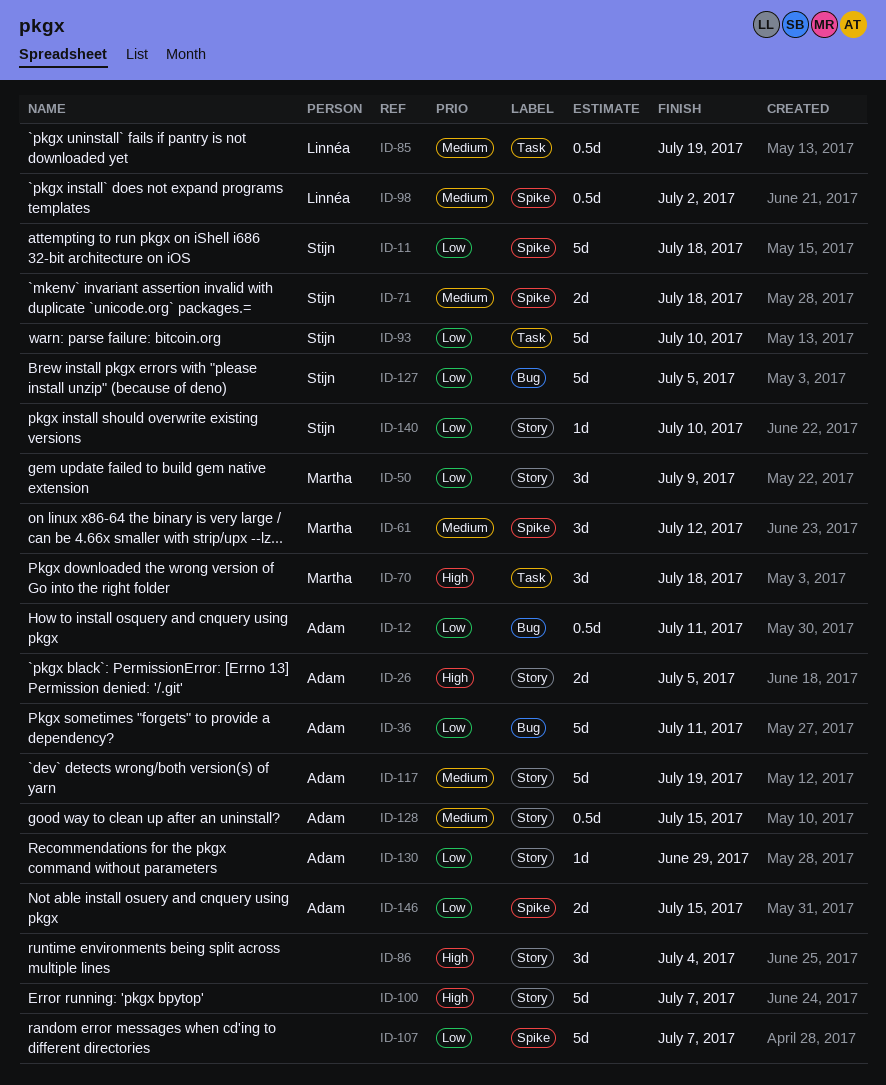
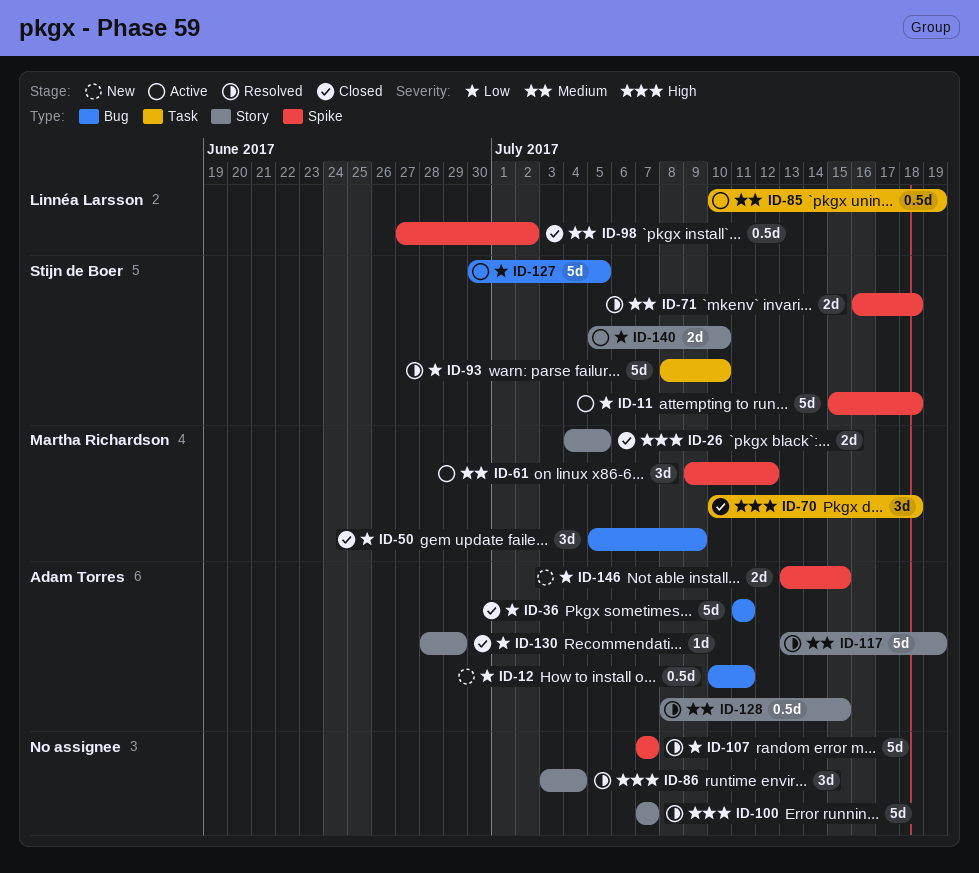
ID-26, owner: Adam Torres -> Martha Richardson
ID-50, label: Story -> Bug
ID-140, estimate: 1d -> 2d

